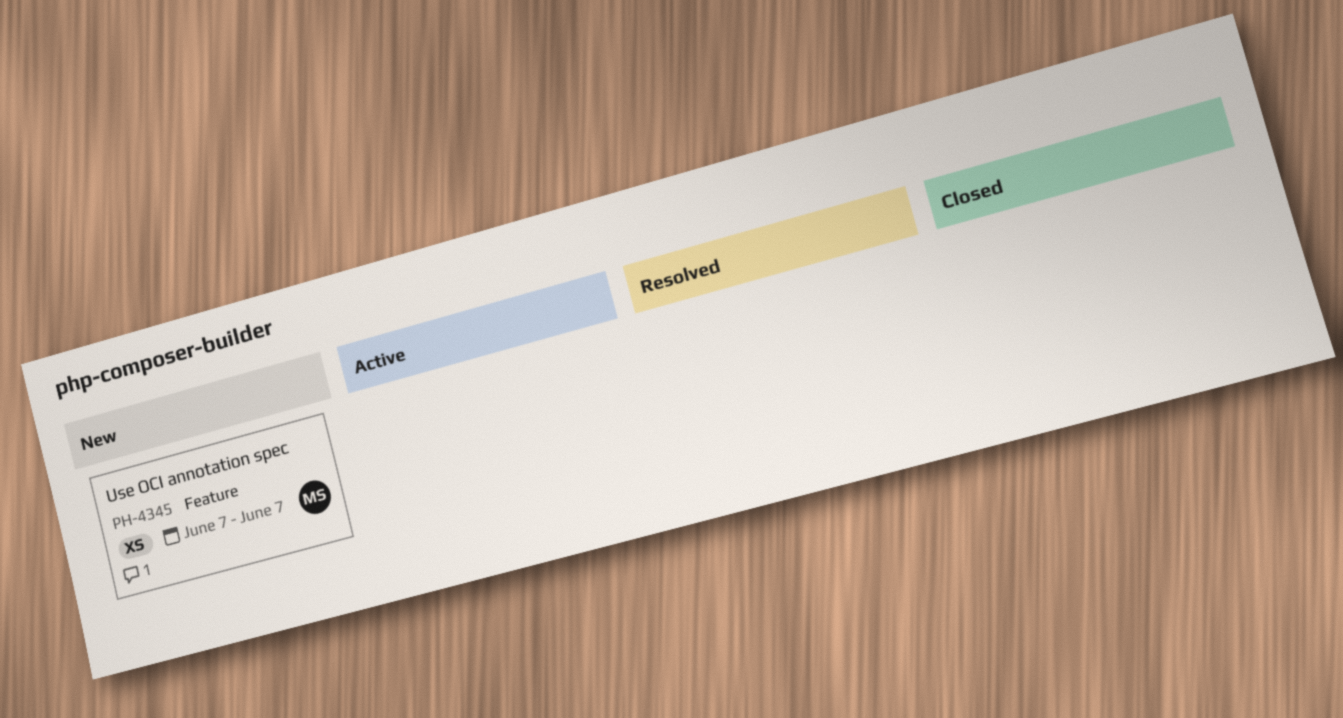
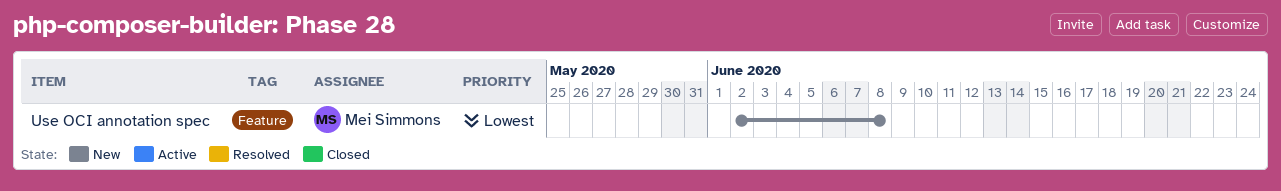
Use OCI annotation spec, start: Jun 7 -> Jun 2
Use OCI annotation spec, due: Jun 7 -> Jun 8

